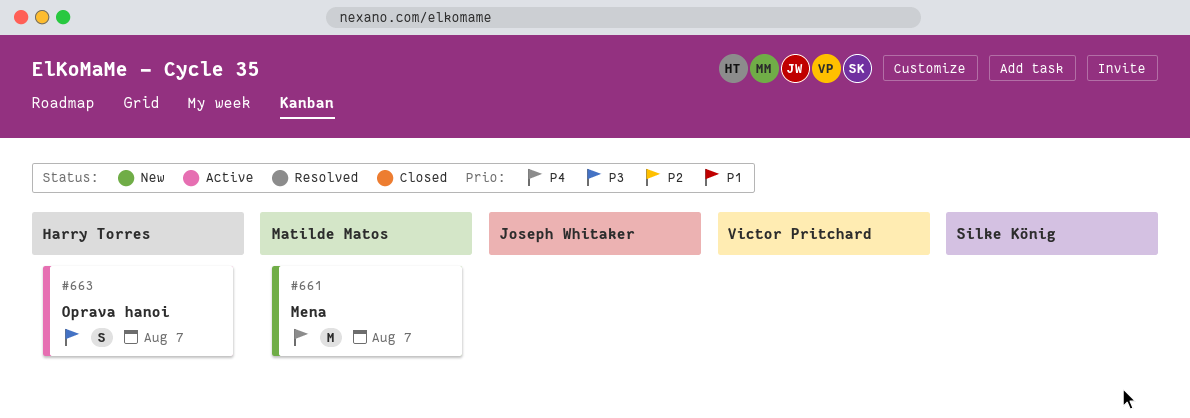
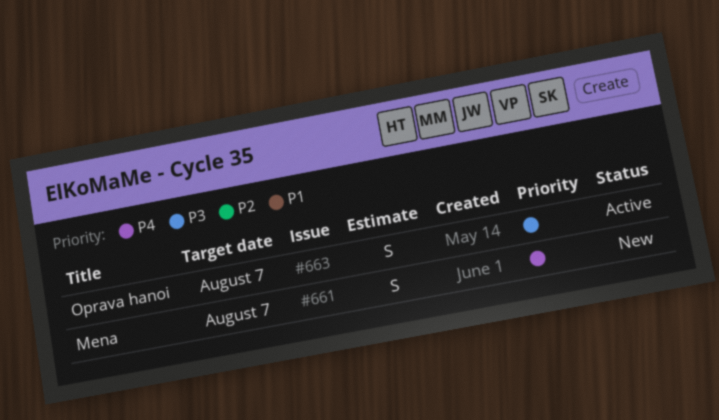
#661, estimate: M -> S

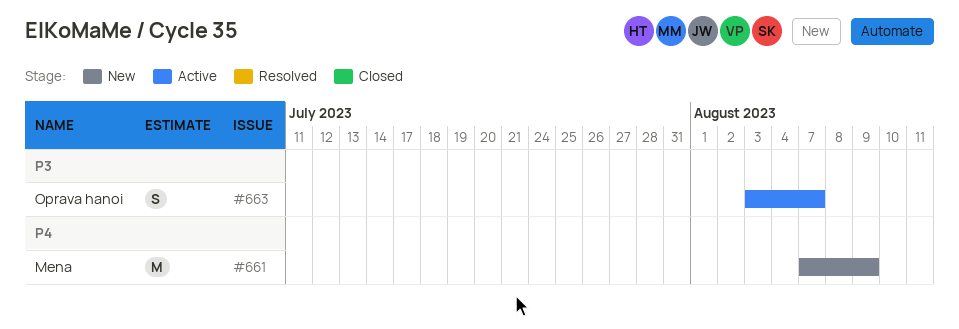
#661, estimate: S -> M
#661, due: Aug 7 -> Aug 9

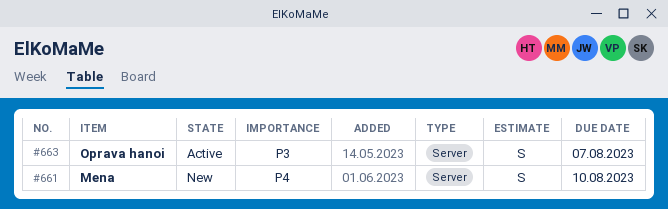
#661, estimate: M -> S
#661, due: Aug 9 -> Aug 10

